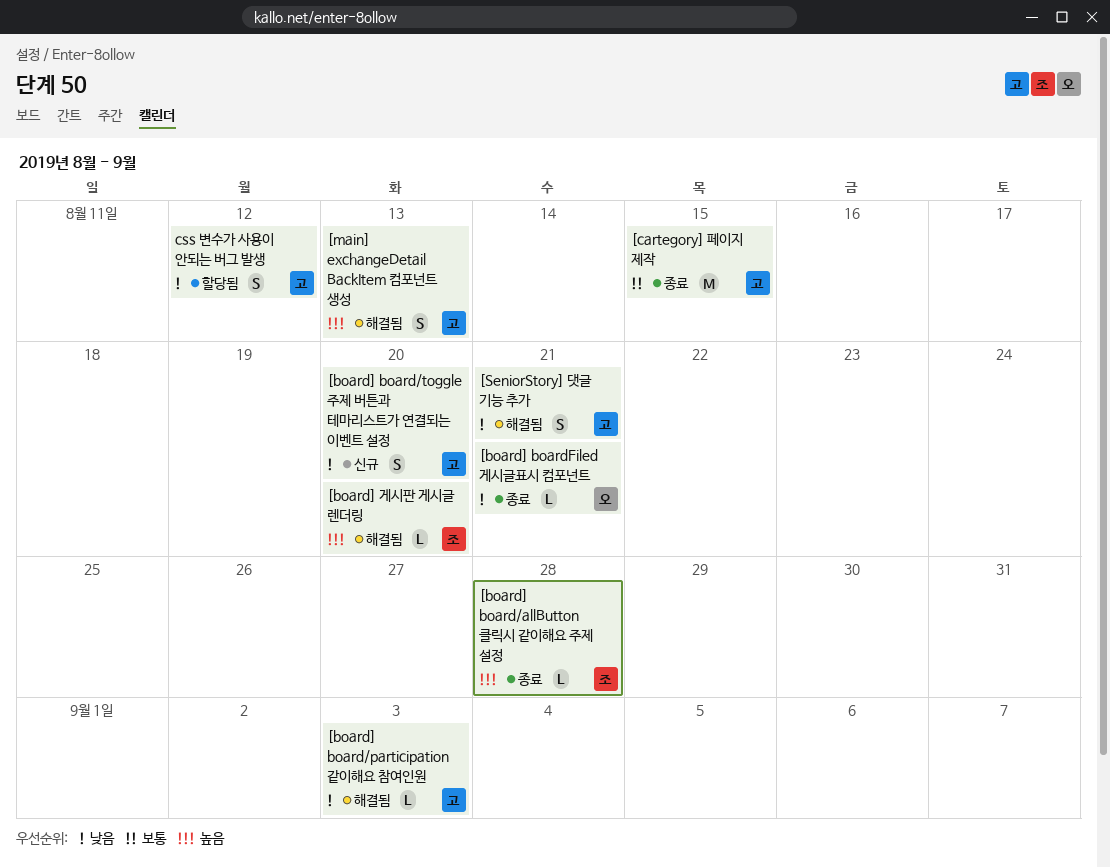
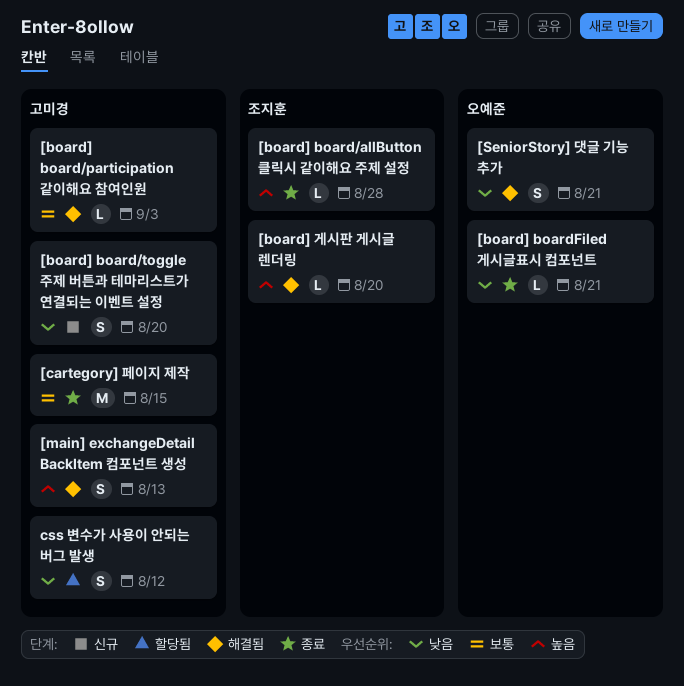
[board] board/participation 같이해요 참여인원, priority: 낮음 -> 보통
[SeniorStory] 댓글 기능 추가, owner: 고미경 -> 오예준

